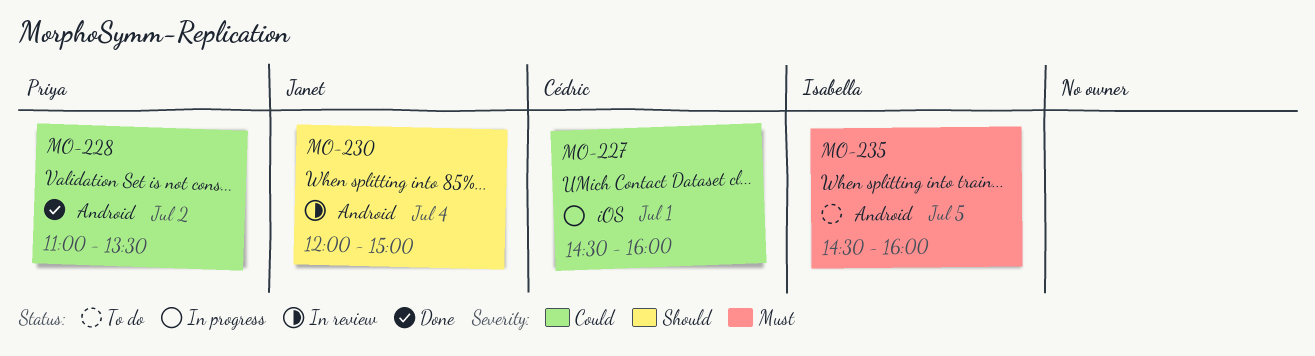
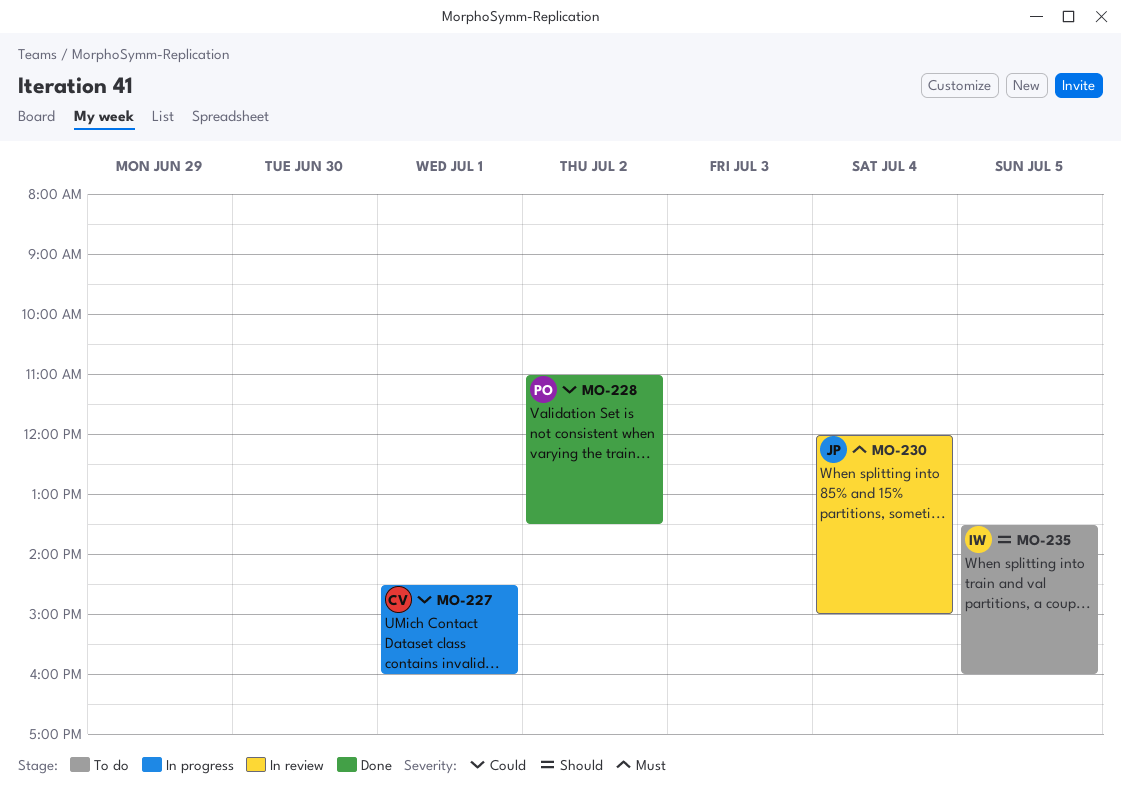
MO-230, priority: Should -> Must
MO-235, priority: Must -> Should
MO-235, begins: 14:30 -> 13:30

